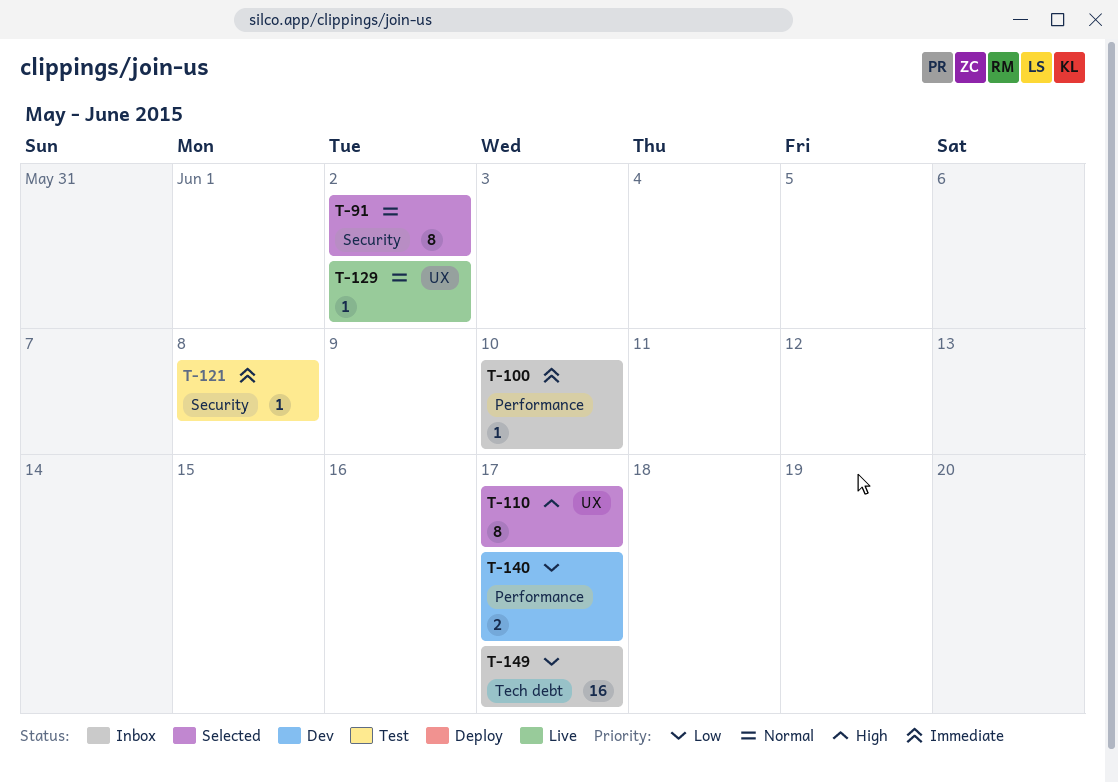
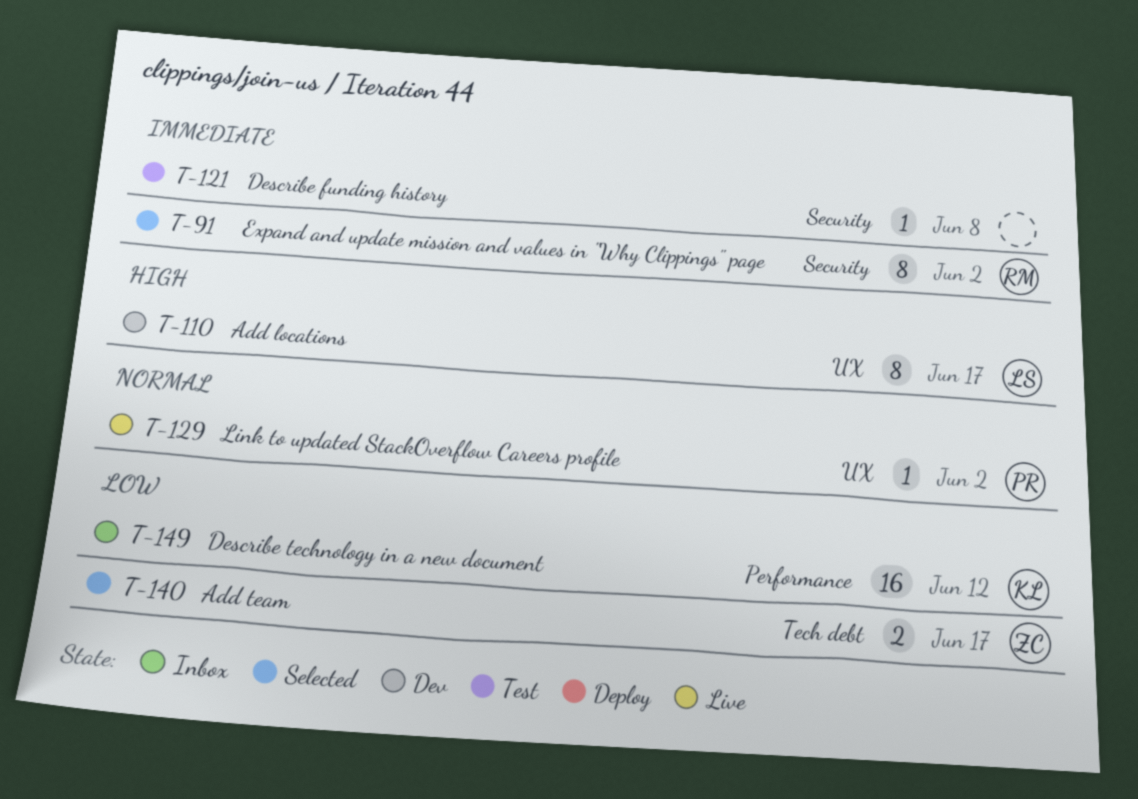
T-91, priority: Normal -> Immediate
T-100: present -> none
T-110, status: Selected -> Dev
T-140, status: Dev -> Selected
T-140, label: Performance -> Tech debt
T-149, label: Tech debt -> Performance
T-149, due: Jun 17 -> Jun 12

